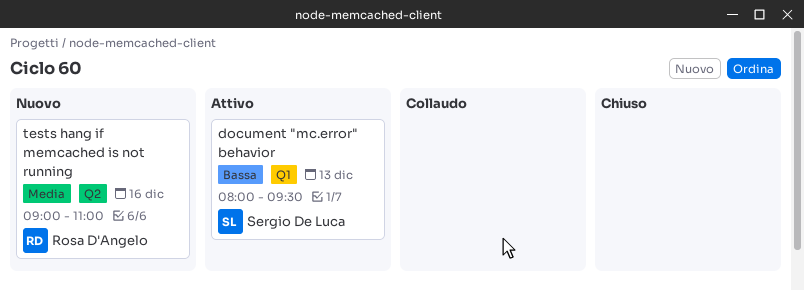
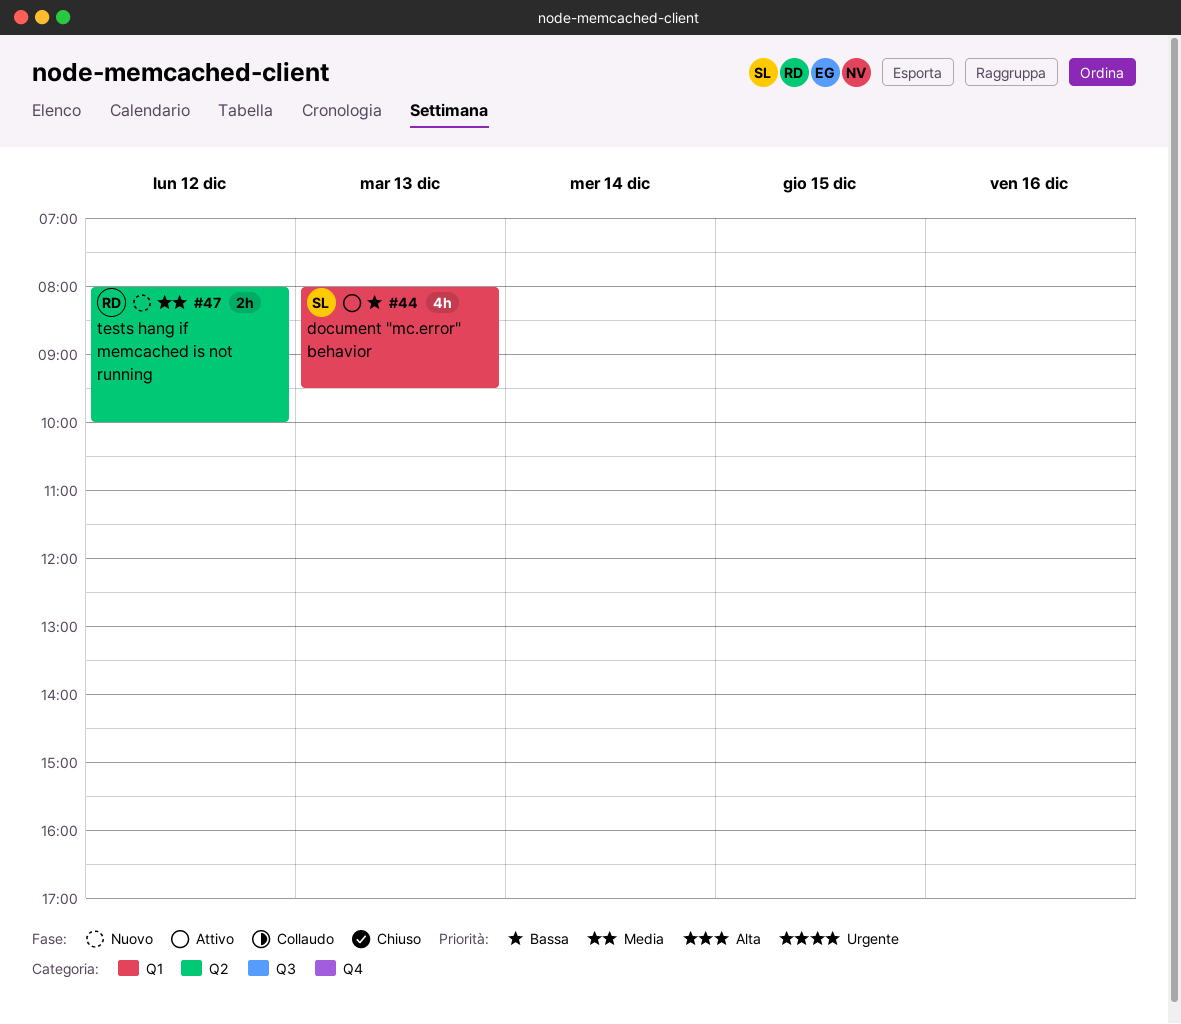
tests hang if memcached is not running, day: Dec 16 -> Dec 12
tests hang if memcached is not running, begins: 09:00 -> 08:00
tests hang if memcached is not running, ends: 11:00 -> 10:00

